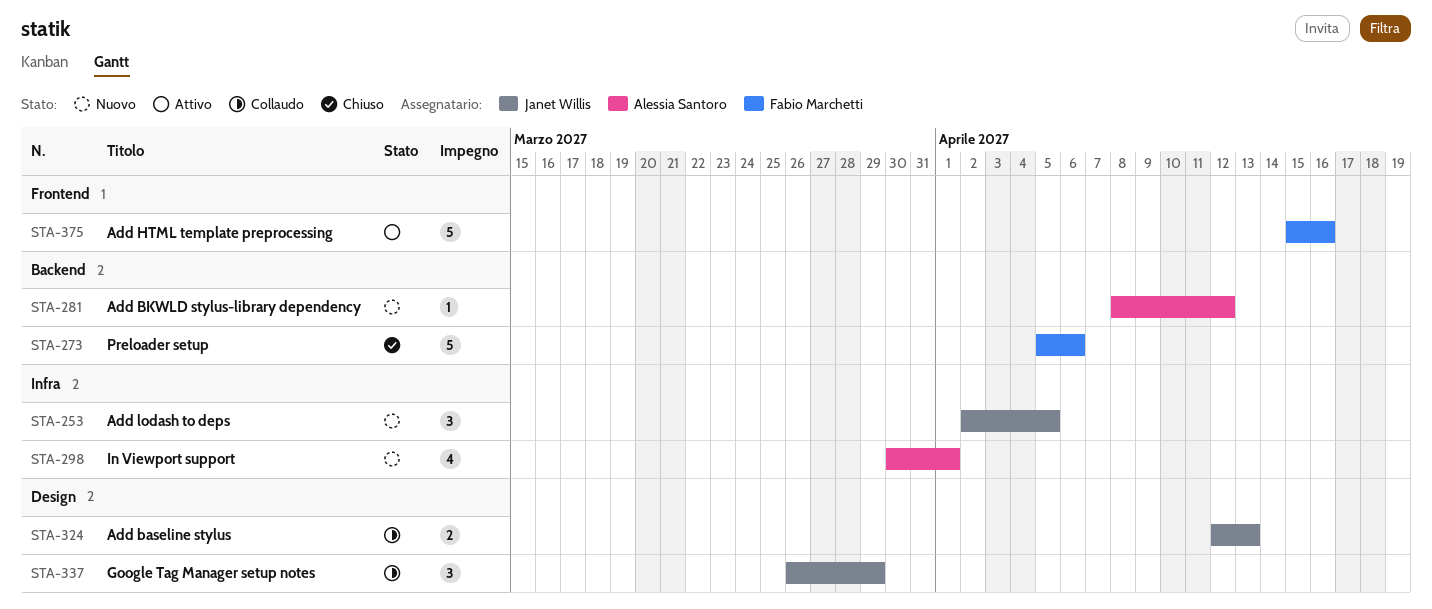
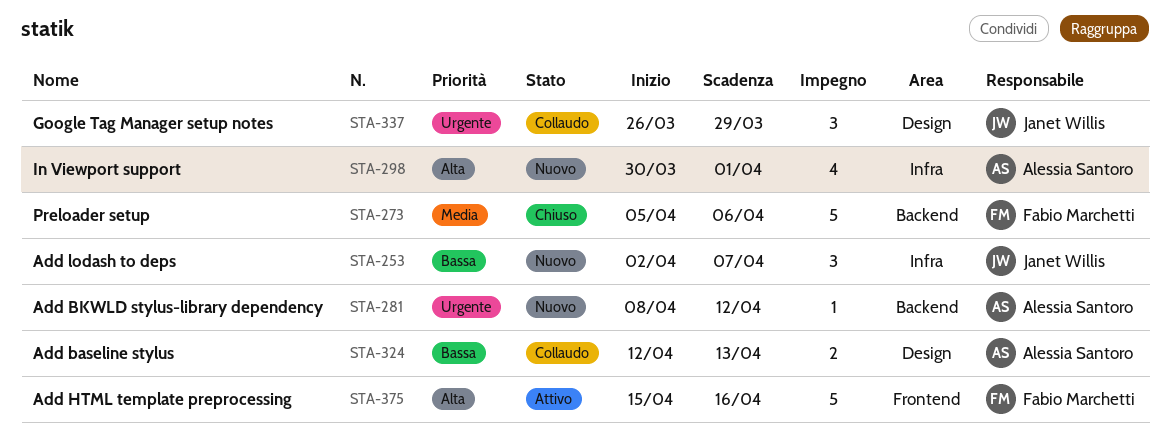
STA-253, due: Apr 5 -> Apr 7
STA-324, owner: Janet Willis -> Alessia Santoro

